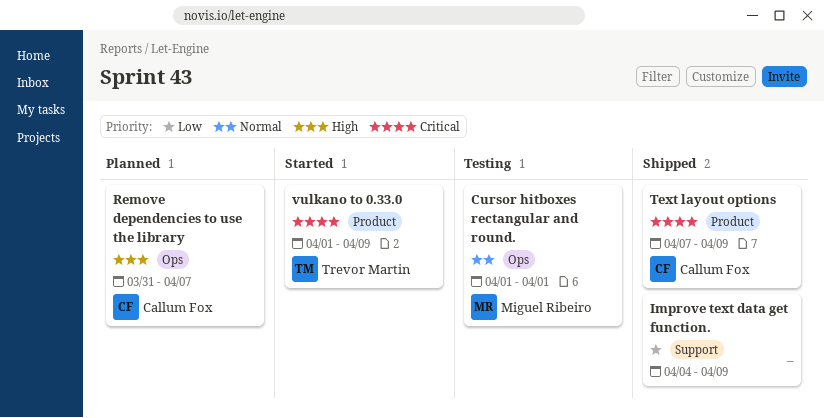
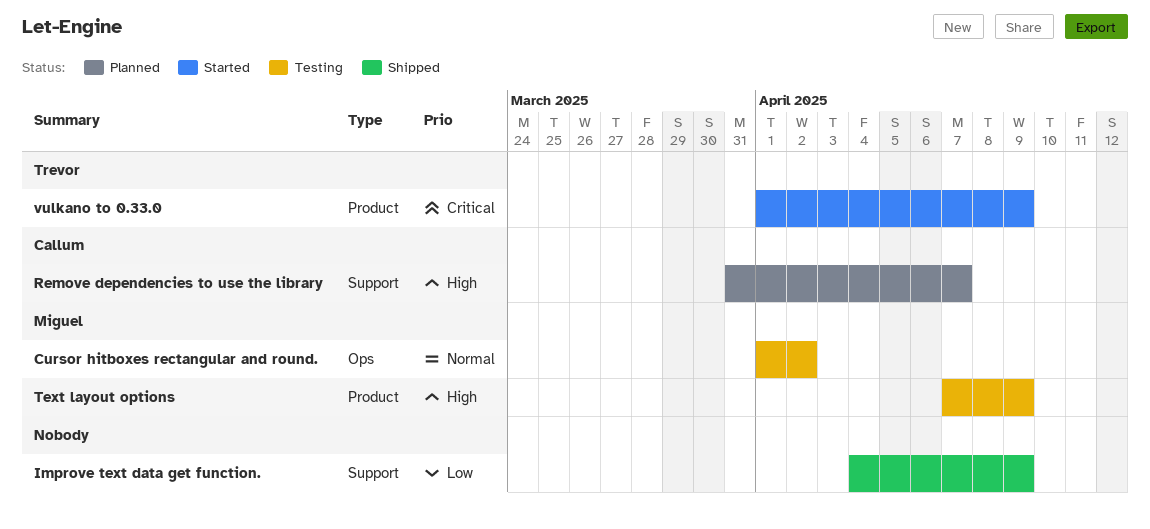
Cursor hitboxes rectangular and round., due: Apr 1 -> Apr 2
Remove dependencies to use the library, label: Ops -> Support
Text layout options, status: Shipped -> Testing
Text layout options, owner: Callum Fox -> Miguel Ribeiro
Text layout options, priority: Critical -> High

